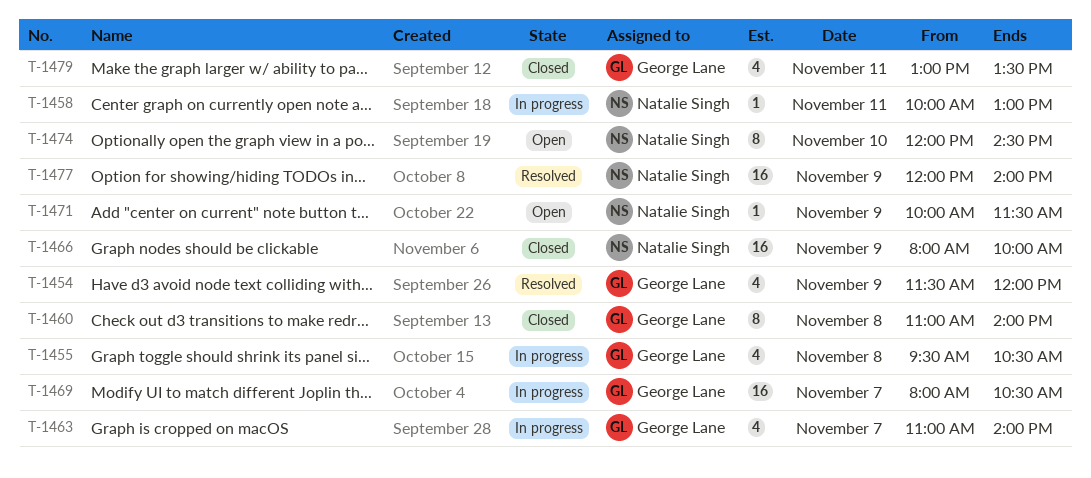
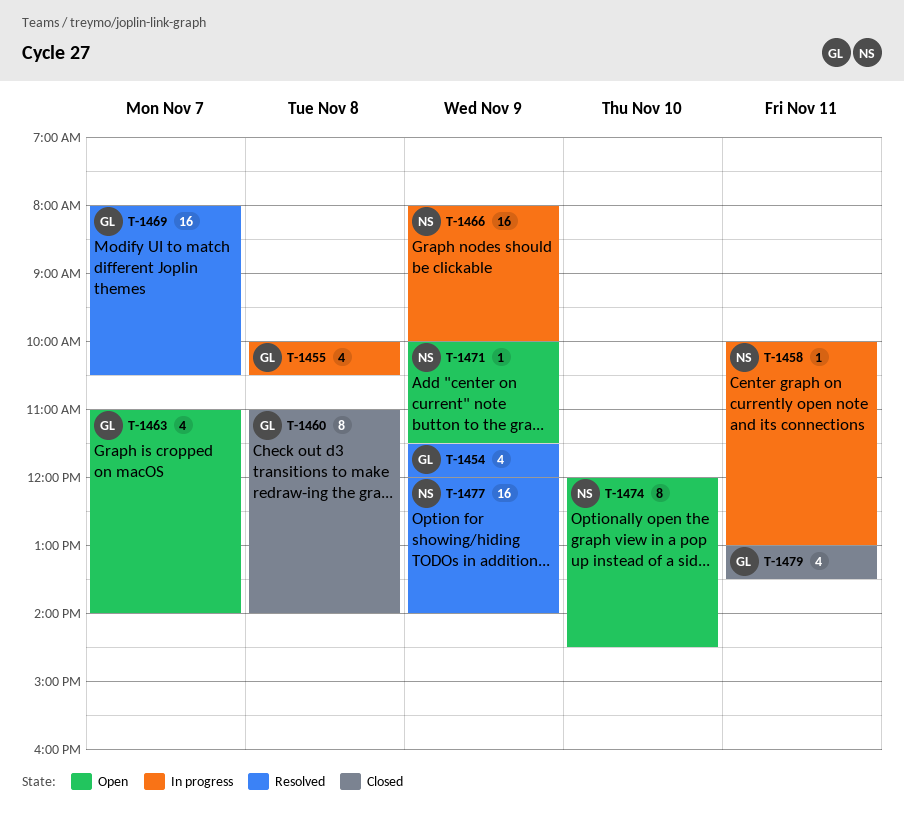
T-1455, begins: 09:30 -> 10:00
T-1463, status: In progress -> Open
T-1466, status: Closed -> In progress
T-1469, status: In progress -> Resolved

